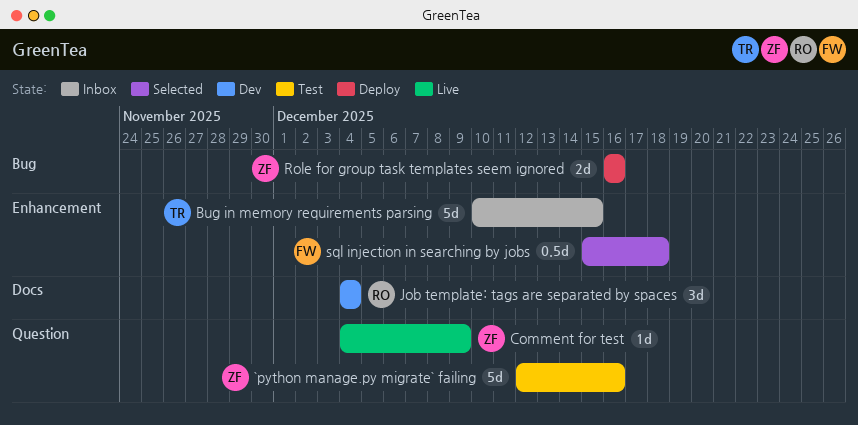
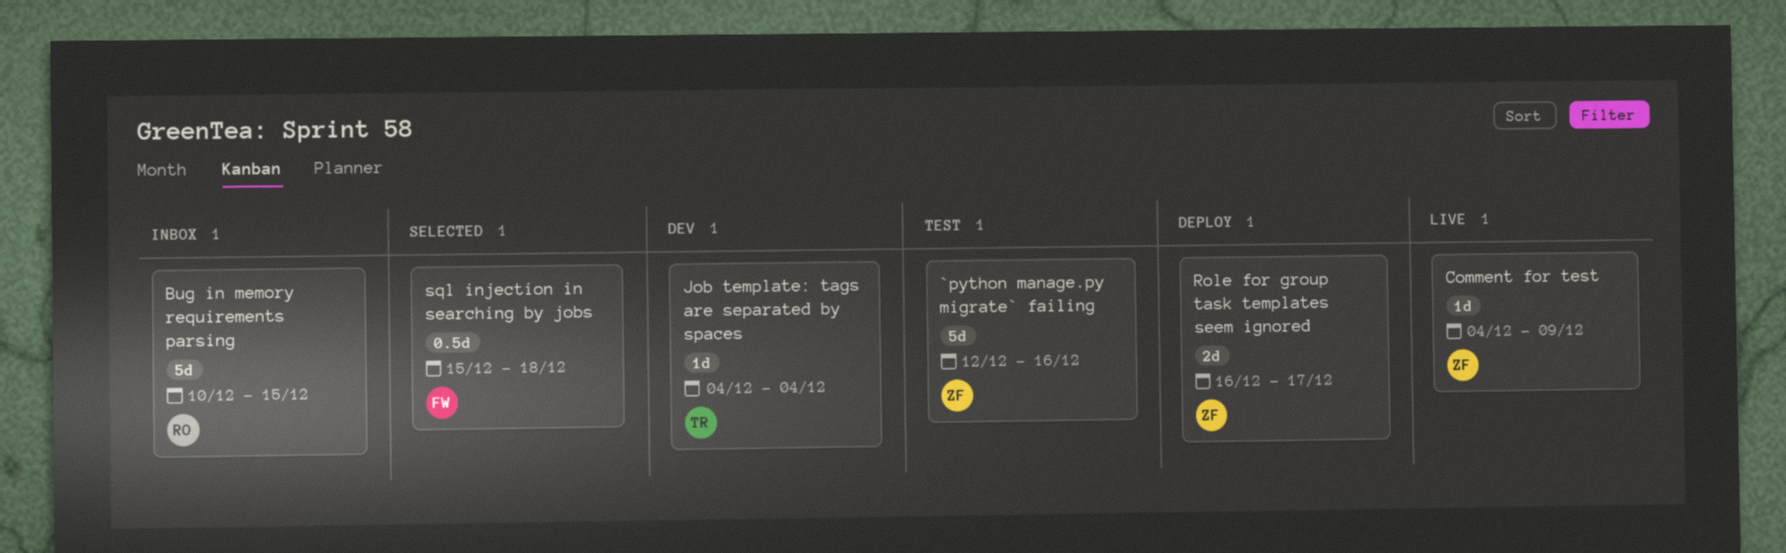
Bug in memory requirements parsing, owner: TR -> RO
Job template: tags are separated by spaces, owner: RO -> TR
Job template: tags are separated by spaces, estimate: 3d -> 1d
Role for group task templates seem ignored, due: Dec 16 -> Dec 17

